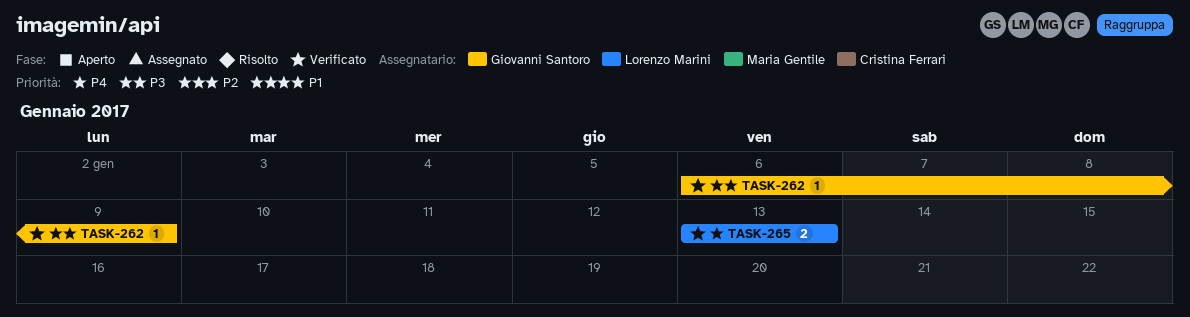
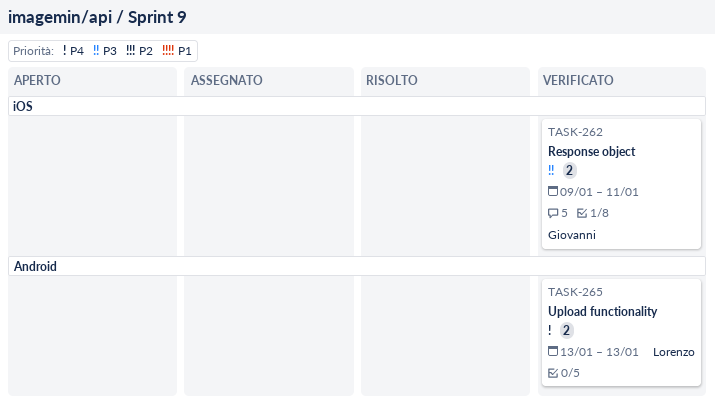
TASK-262, estimate: 1 -> 2
TASK-262, start: Jan 6 -> Jan 9
TASK-262, due: Jan 9 -> Jan 11

